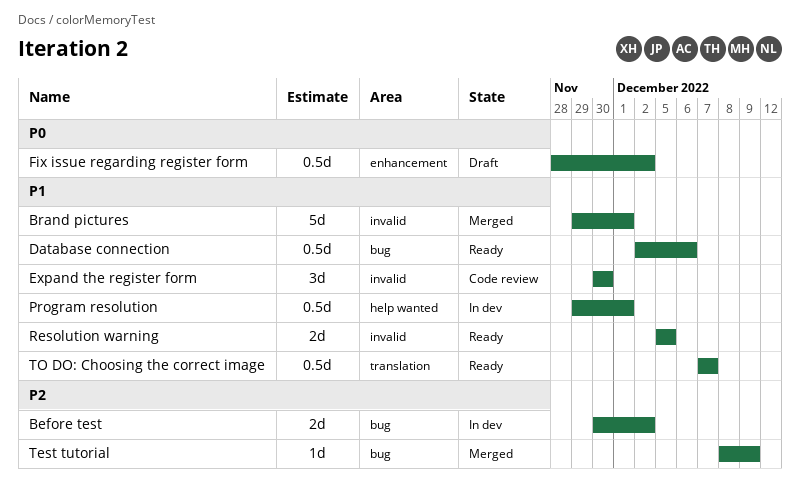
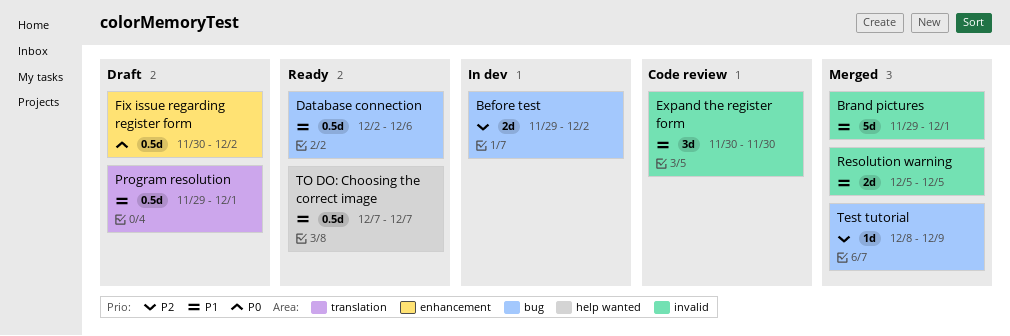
Before test, start: Nov 30 -> Nov 29
Fix issue regarding register form, start: Nov 28 -> Nov 30
Program resolution, status: In dev -> Draft
Program resolution, label: help wanted -> translation
Resolution warning, status: Ready -> Merged
TO DO: Choosing the correct image, label: translation -> help wanted

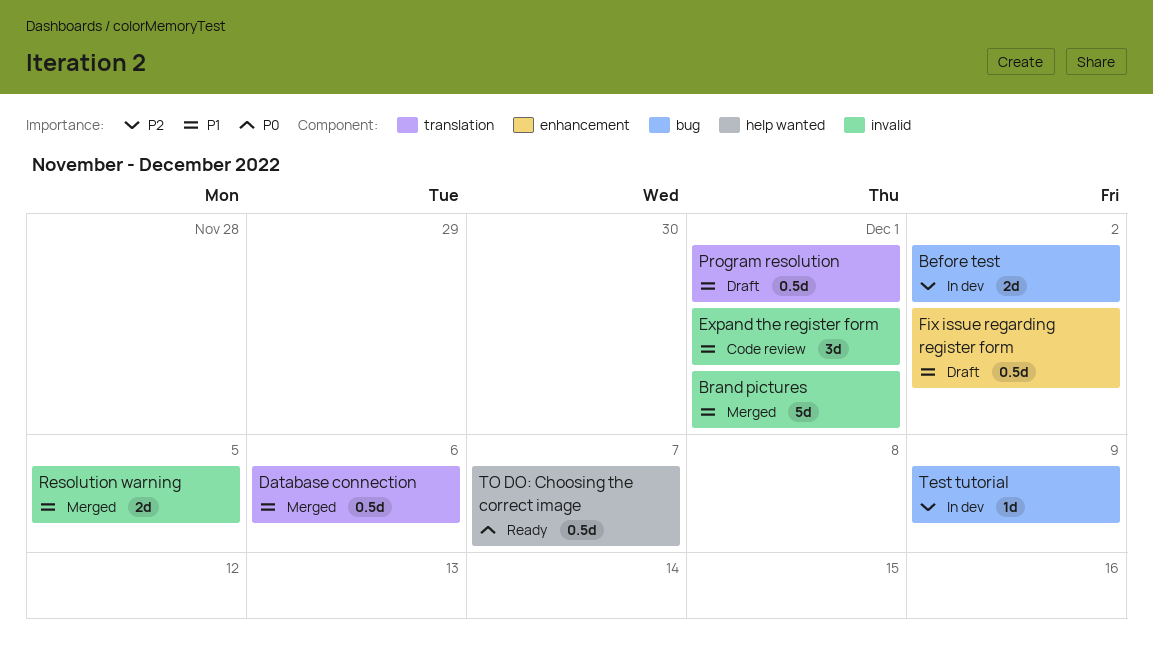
Database connection, status: Ready -> Merged
Database connection, label: bug -> translation
Expand the register form, due: Nov 30 -> Dec 1
Fix issue regarding register form, priority: P0 -> P1
Test tutorial, status: Merged -> In dev
TO DO: Choosing the correct image, priority: P1 -> P0

